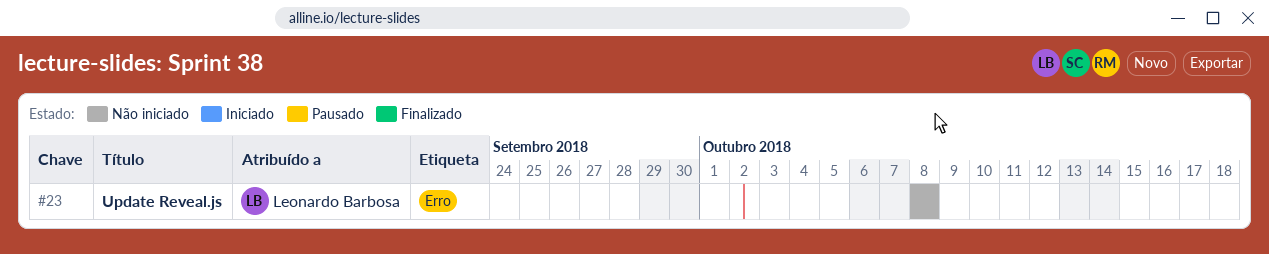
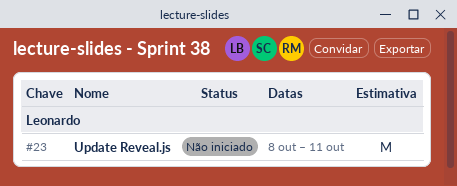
#23, due: Oct 8 -> Oct 11

